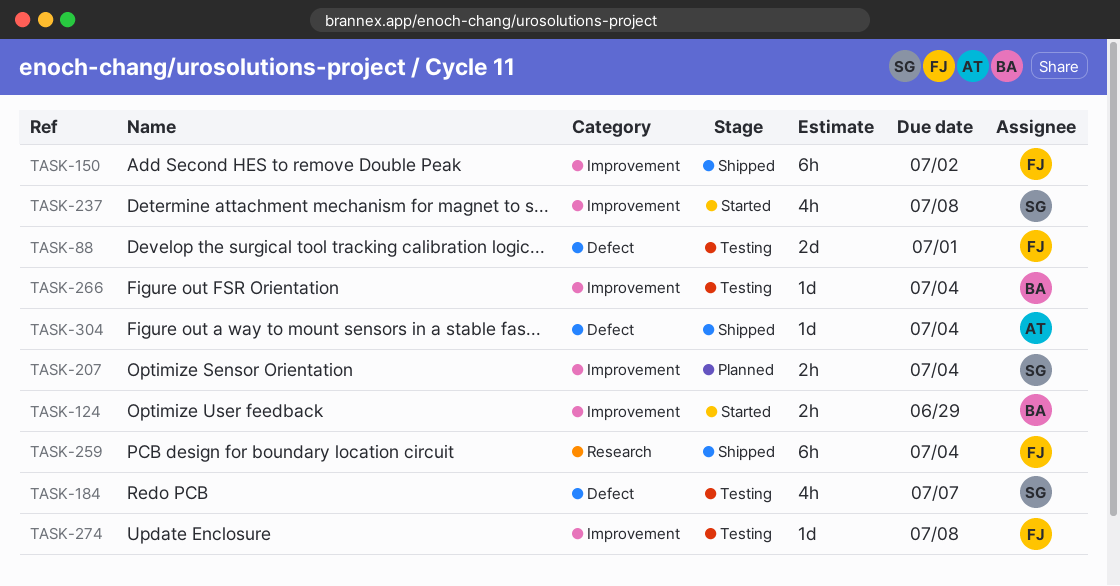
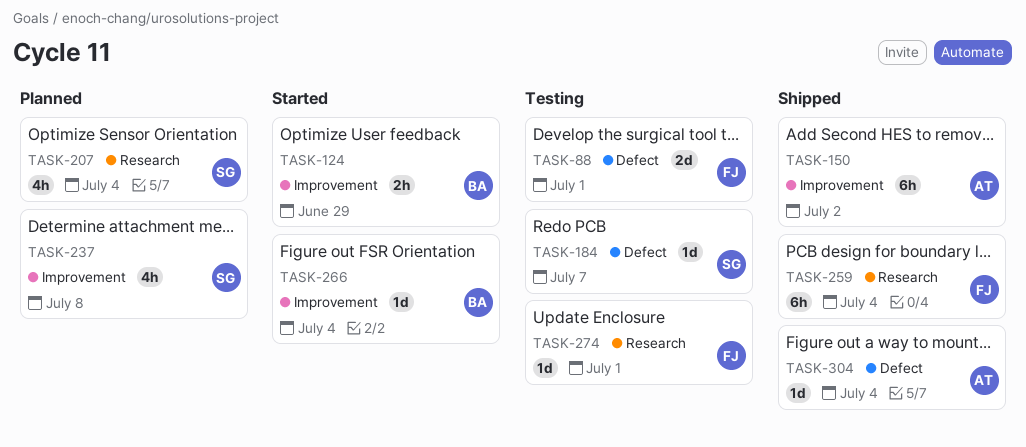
TASK-150, owner: FJ -> AT
TASK-184, estimate: 4h -> 1d
TASK-207, label: Improvement -> Research
TASK-207, estimate: 2h -> 4h
TASK-237, status: Started -> Planned
TASK-266, status: Testing -> Started
TASK-274, label: Improvement -> Research
TASK-274, due: Jul 8 -> Jul 1

